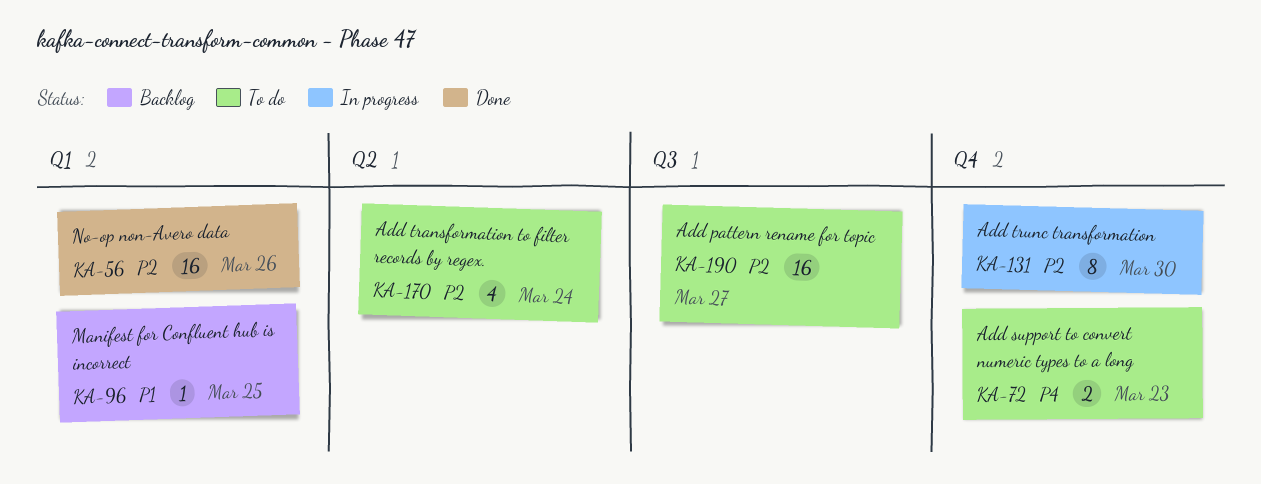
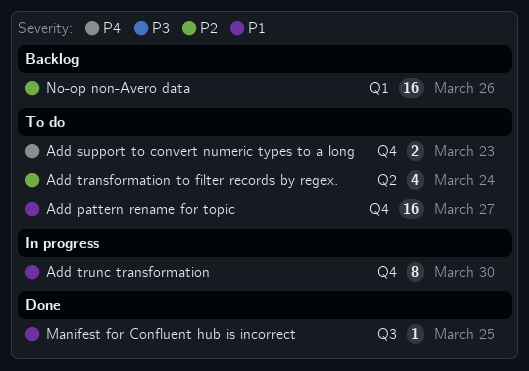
Add pattern rename for topic, priority: P2 -> P1
Add pattern rename for topic, label: Q3 -> Q4
Add trunc transformation, priority: P2 -> P1
Manifest for Confluent hub is incorrect, status: Backlog -> Done
Manifest for Confluent hub is incorrect, label: Q1 -> Q3
No-op non-Avero data, status: Done -> Backlog

